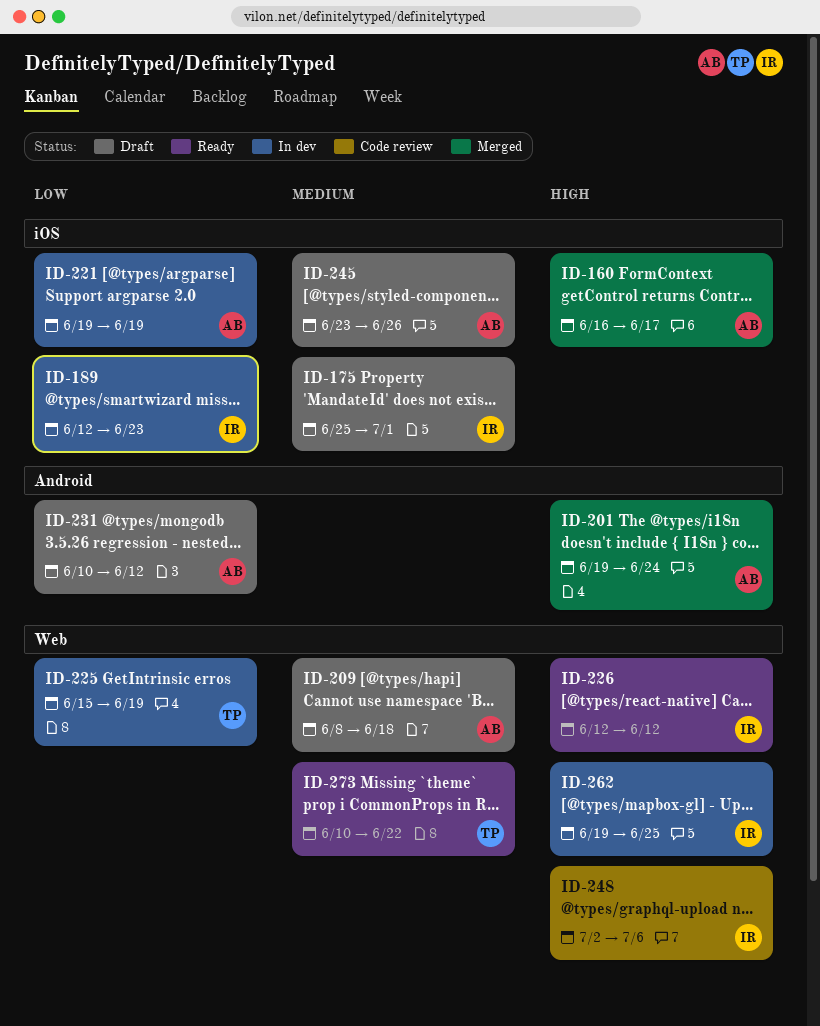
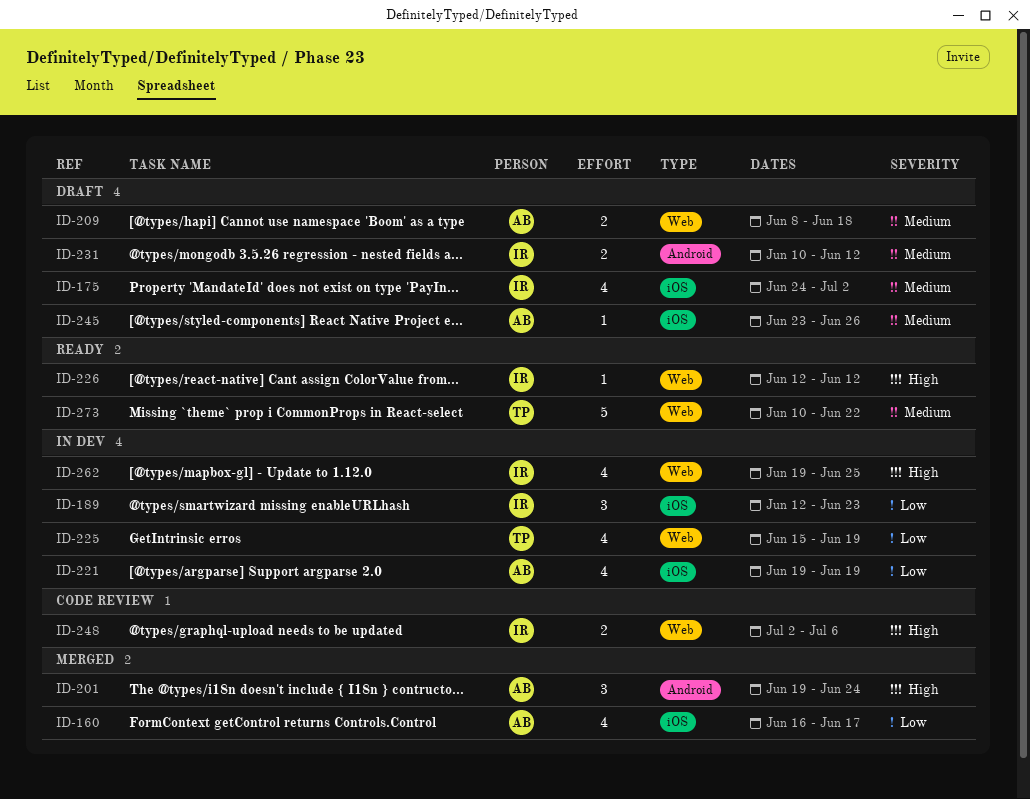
ID-160, priority: High -> Low
ID-175, start: Jun 25 -> Jun 24
ID-175, due: Jul 1 -> Jul 2
ID-231, owner: AB -> IR
ID-231, priority: Low -> Medium

